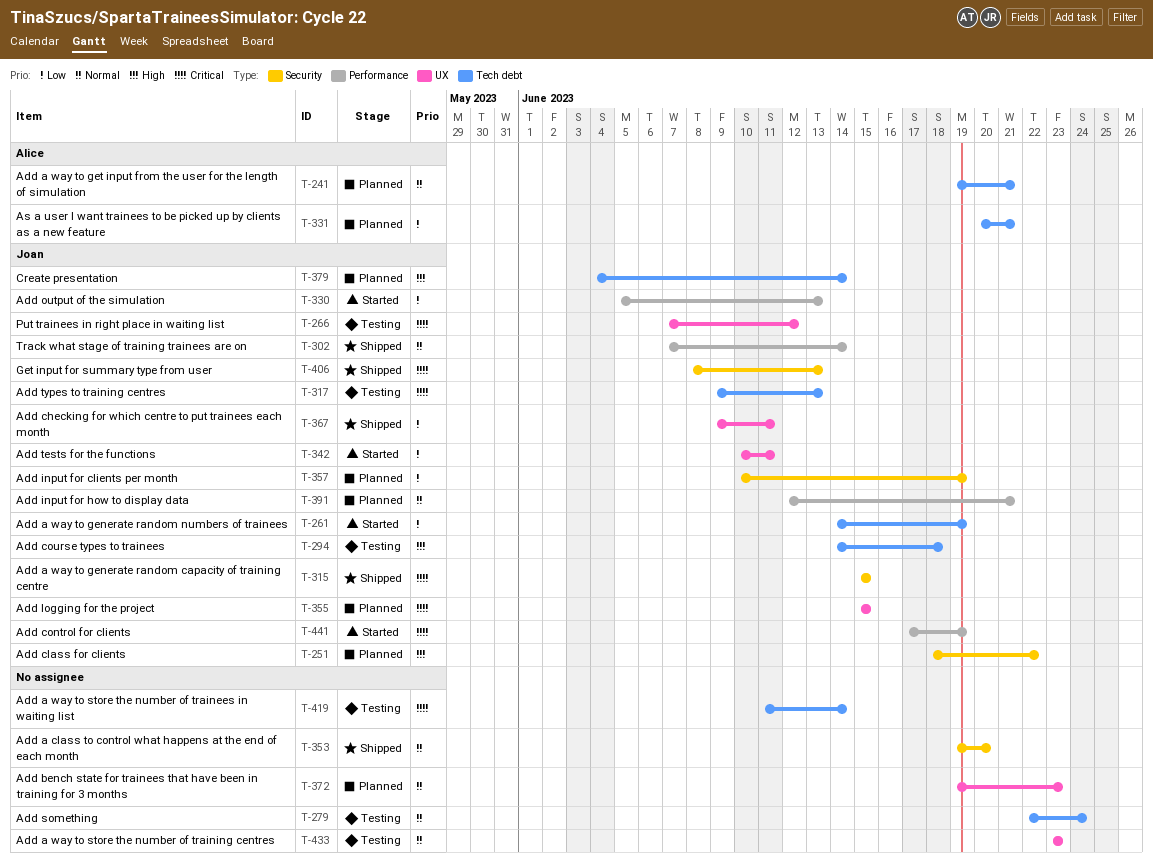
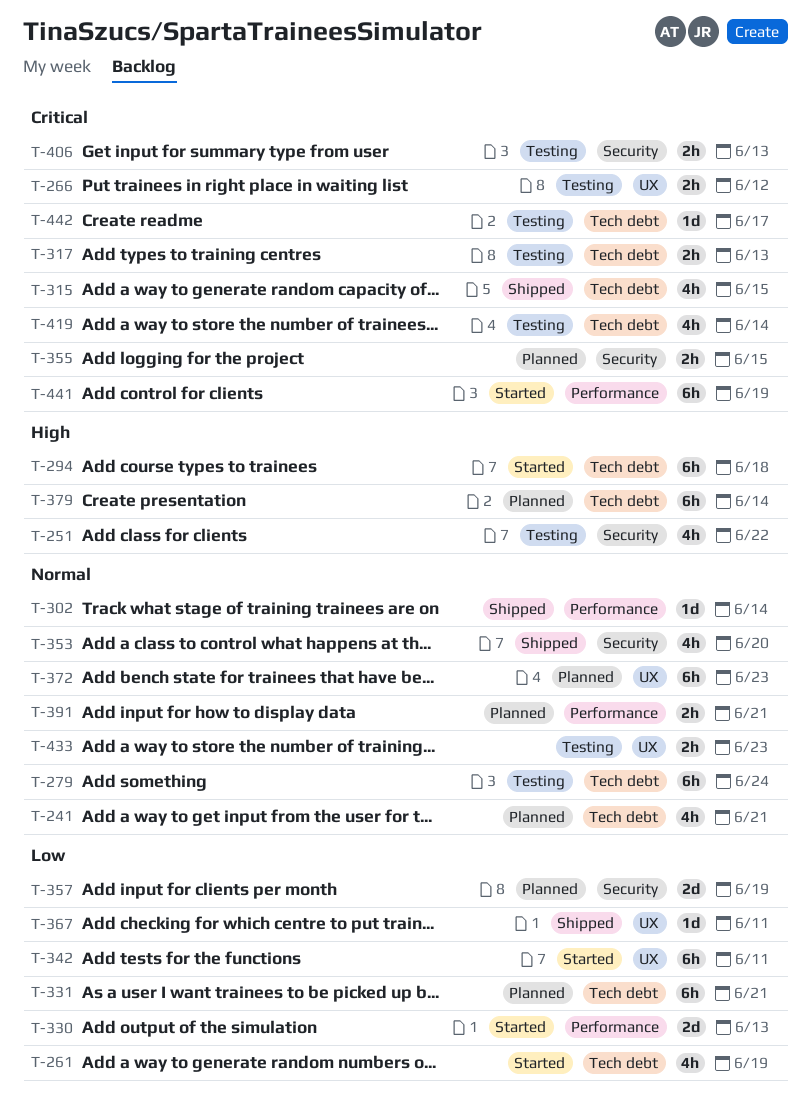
T-251, status: Planned -> Testing
T-294, status: Testing -> Started
T-315, label: Security -> Tech debt
T-355, label: UX -> Security
T-406, status: Shipped -> Testing
T-442: none -> present

